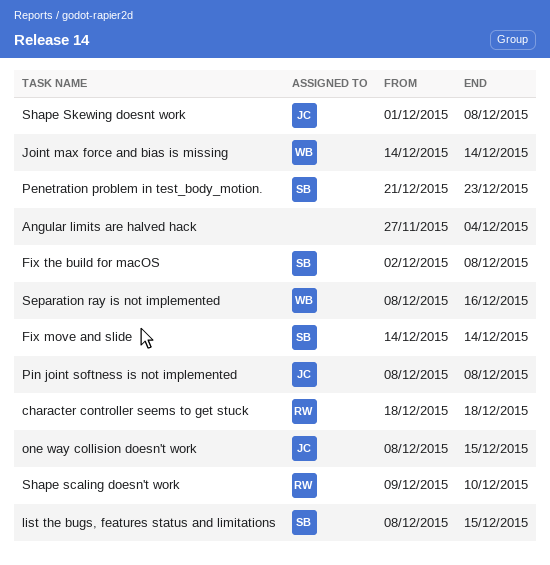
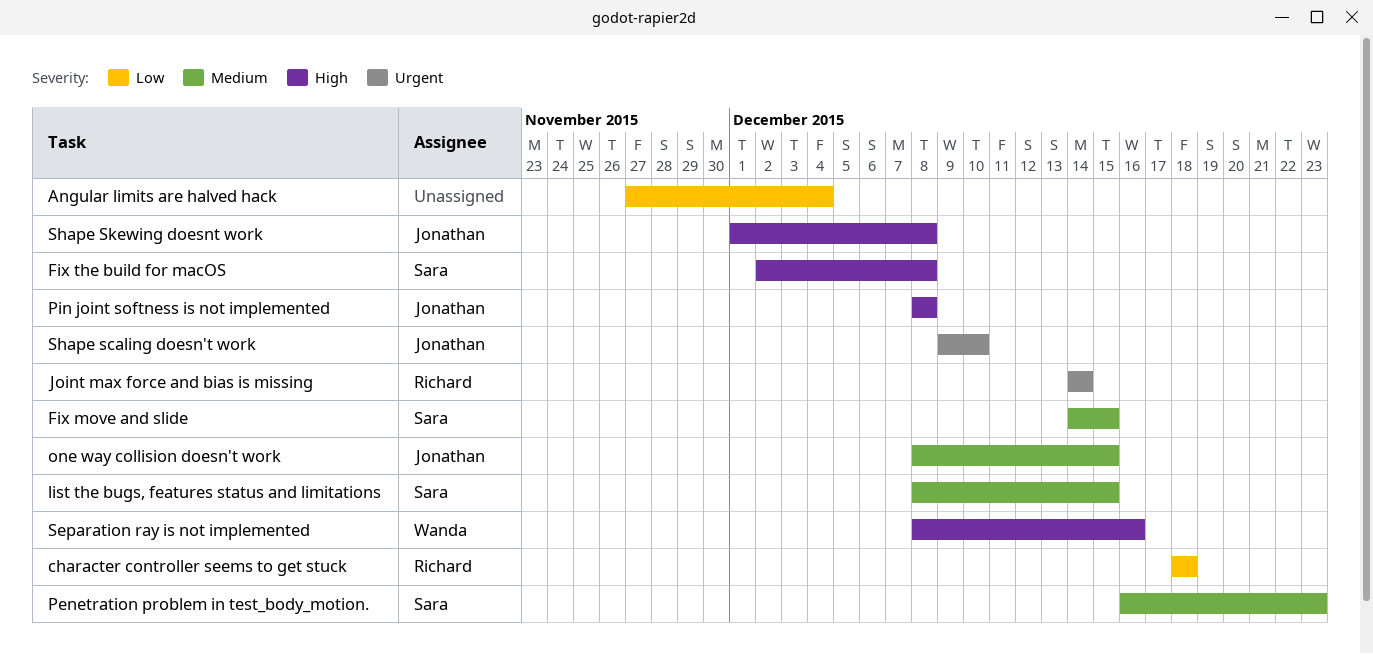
Fix move and slide, due: Dec 14 -> Dec 15
Joint max force and bias is missing, owner: Wanda -> Richard
Penetration problem in test_body_motion., start: Dec 21 -> Dec 16
Shape scaling doesn't work, owner: Richard -> Jonathan

